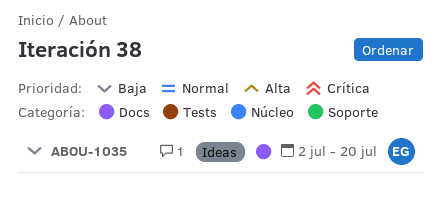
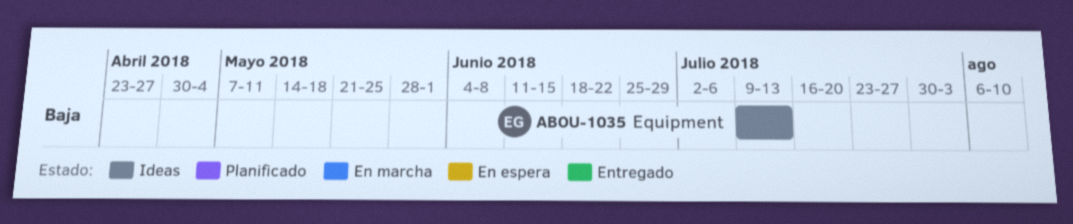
ABOU-1035, start: Jul 2 -> Jul 9
ABOU-1035, due: Jul 20 -> Jul 13

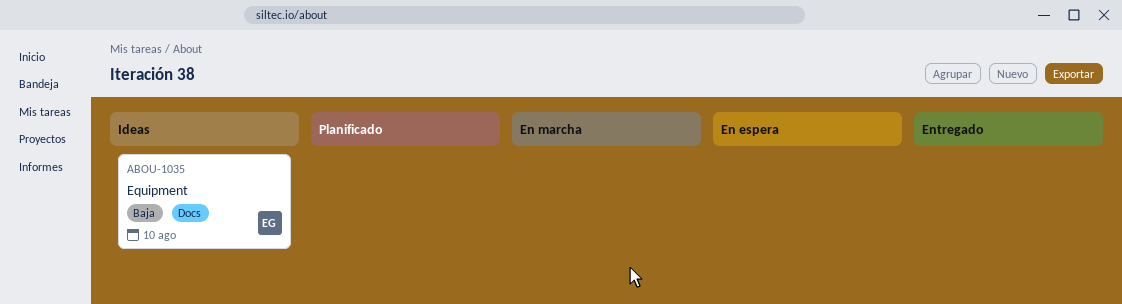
ABOU-1035, due: Jul 13 -> Aug 10

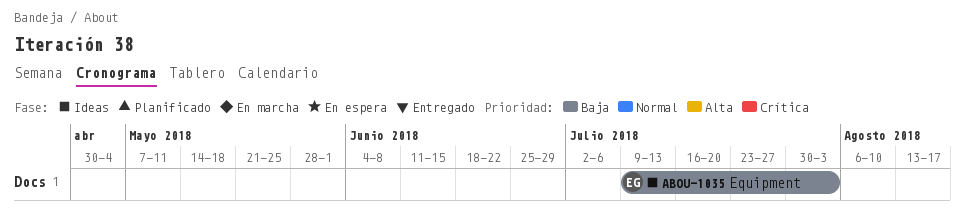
ABOU-1035, due: Aug 10 -> Aug 3

